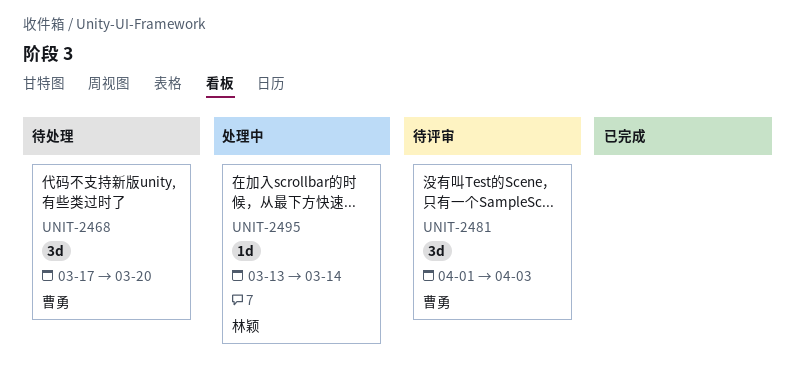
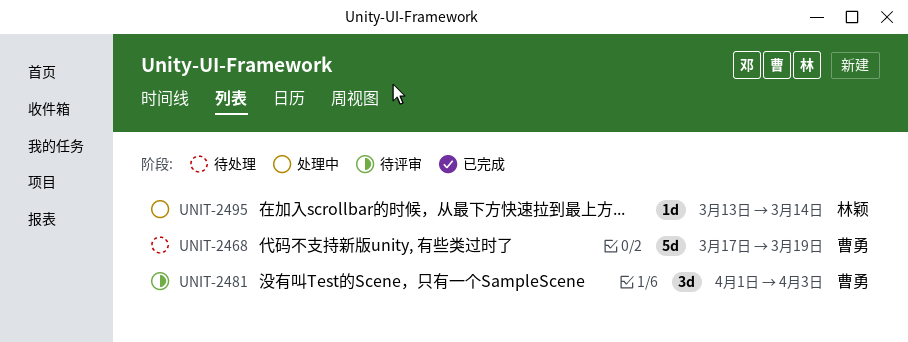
UNIT-2468, estimate: 3d -> 5d
UNIT-2468, due: Mar 20 -> Mar 19

